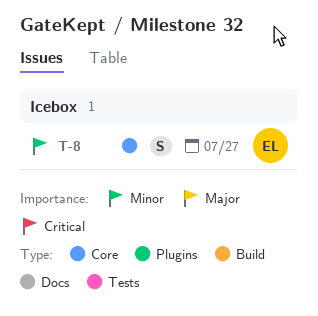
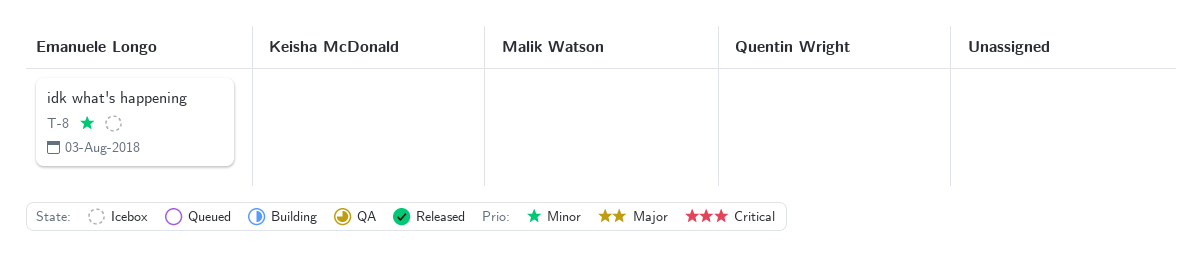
T-8, due: Jul 27 -> Aug 3

